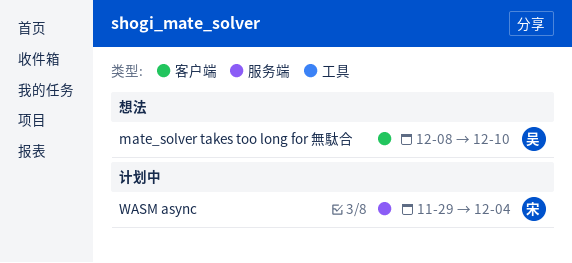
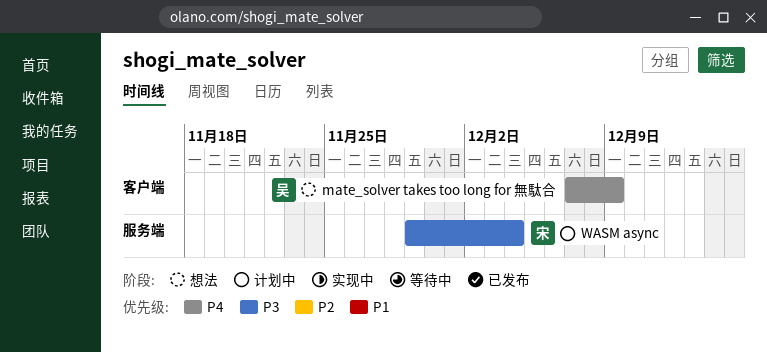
mate_solver takes too long for 無駄合, start: Dec 8 -> Dec 7
mate_solver takes too long for 無駄合, due: Dec 10 -> Dec 9

